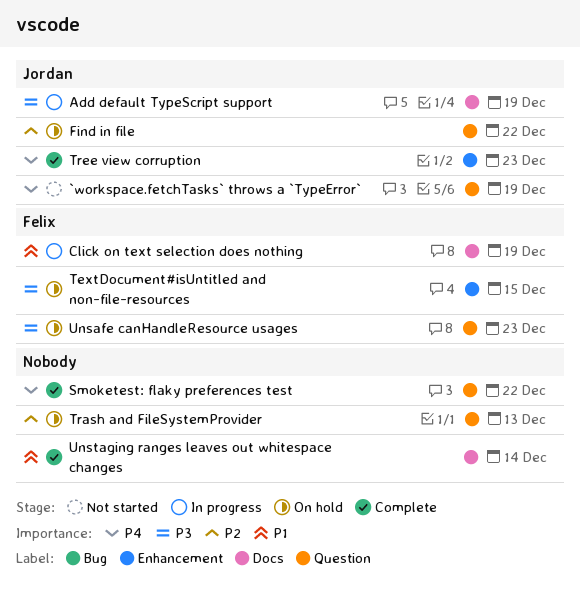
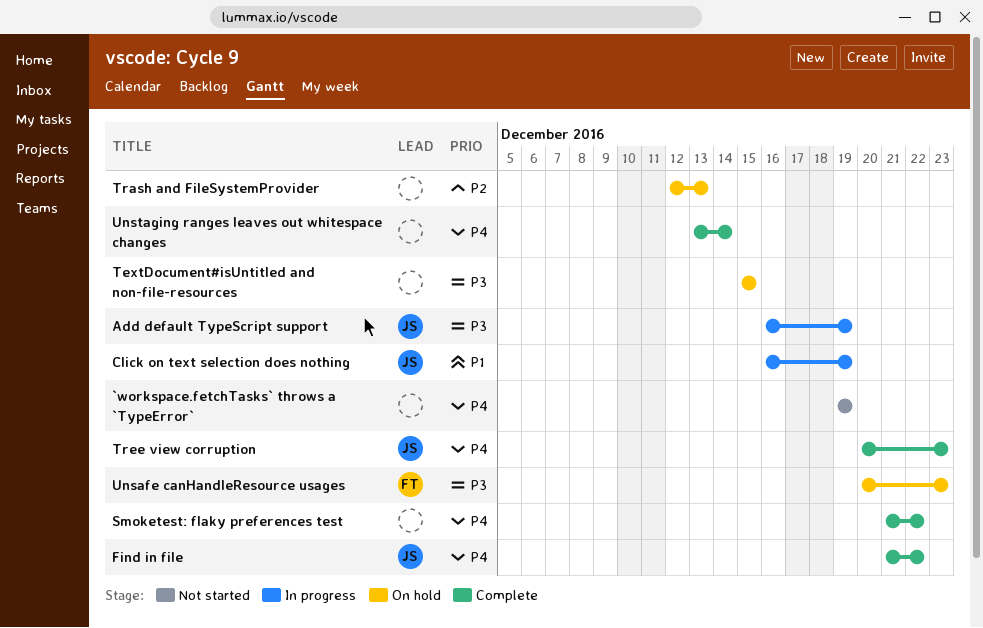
`workspace.fetchTasks` throws a `TypeError`, owner: Jordan -> none
Click on text selection does nothing, owner: Felix -> Jordan
Find in file, status: On hold -> Complete
Find in file, priority: P2 -> P4
TextDocument#isUntitled and non-file-resources, owner: Felix -> none
Unstaging ranges leaves out whitespace changes, priority: P1 -> P4

